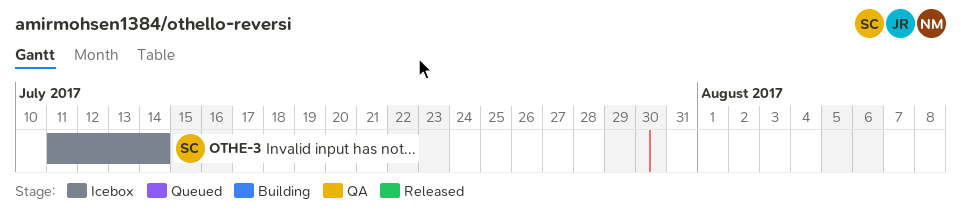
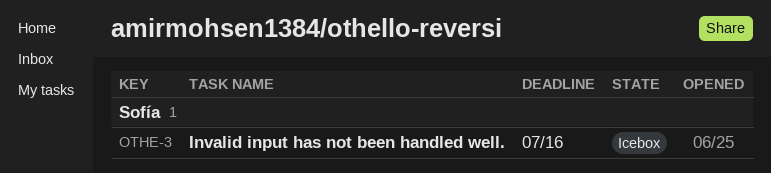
OTHE-3, due: Jul 14 -> Jul 16

